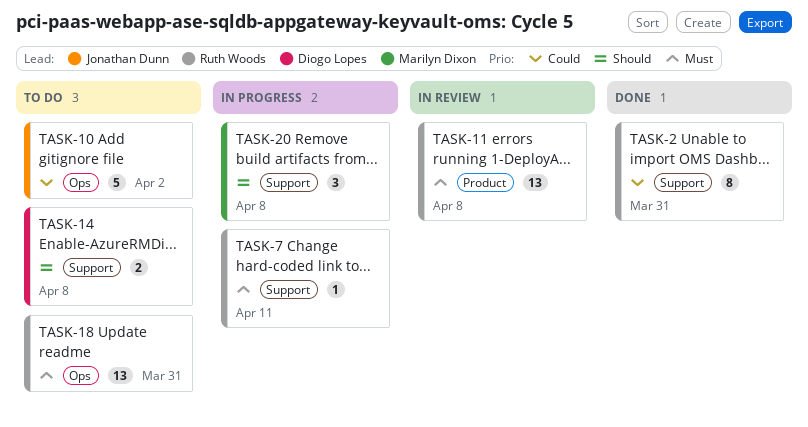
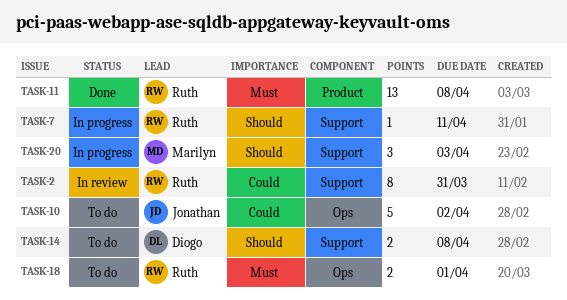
TASK-2, status: Done -> In review
TASK-7, priority: Must -> Should
TASK-11, status: In review -> Done
TASK-18, estimate: 13 -> 2
TASK-18, due: Mar 31 -> Apr 1
TASK-20, due: Apr 8 -> Apr 3

